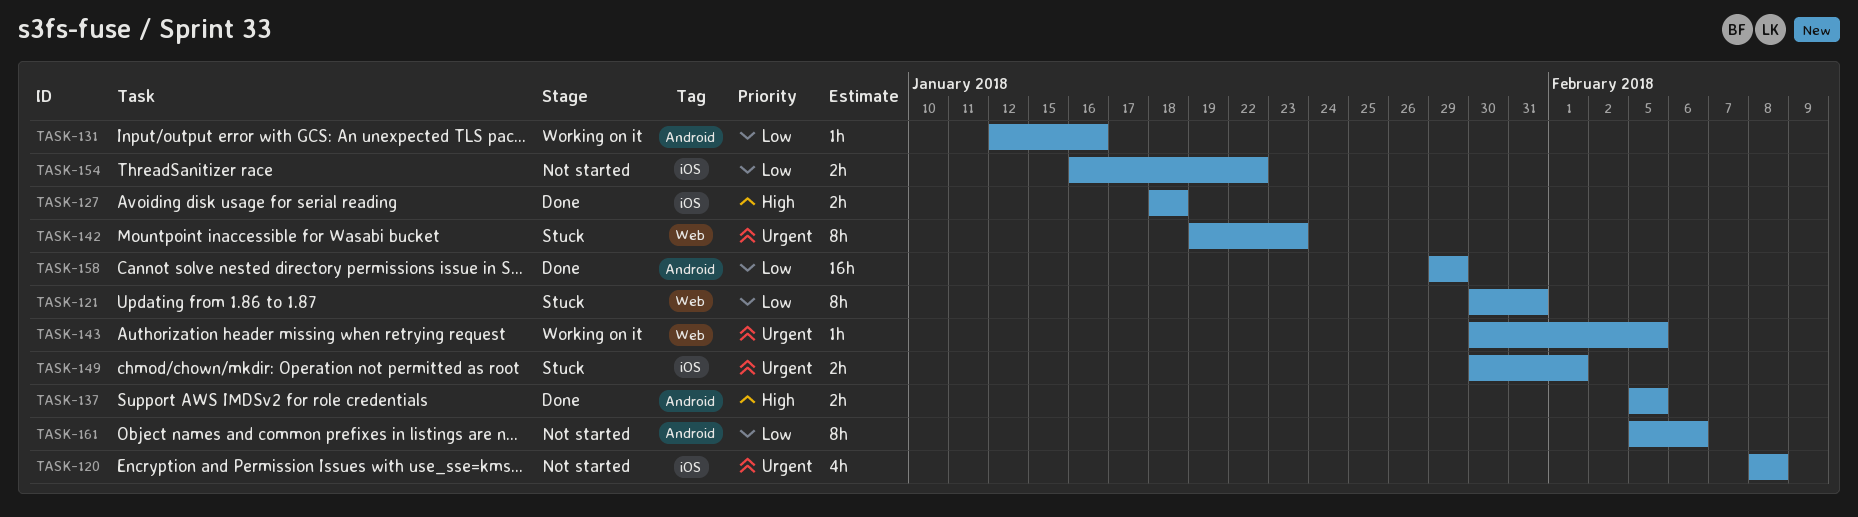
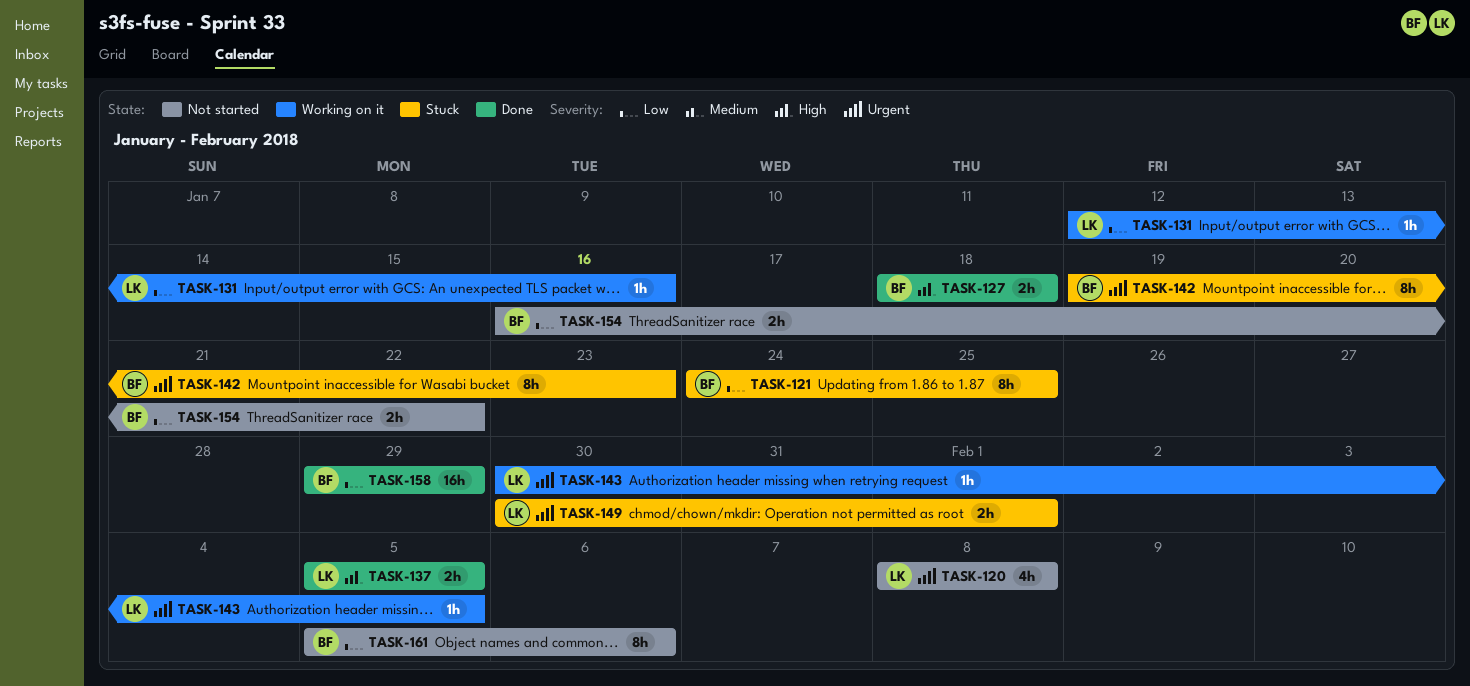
TASK-121, start: Jan 30 -> Jan 24
TASK-121, due: Jan 31 -> Jan 25

